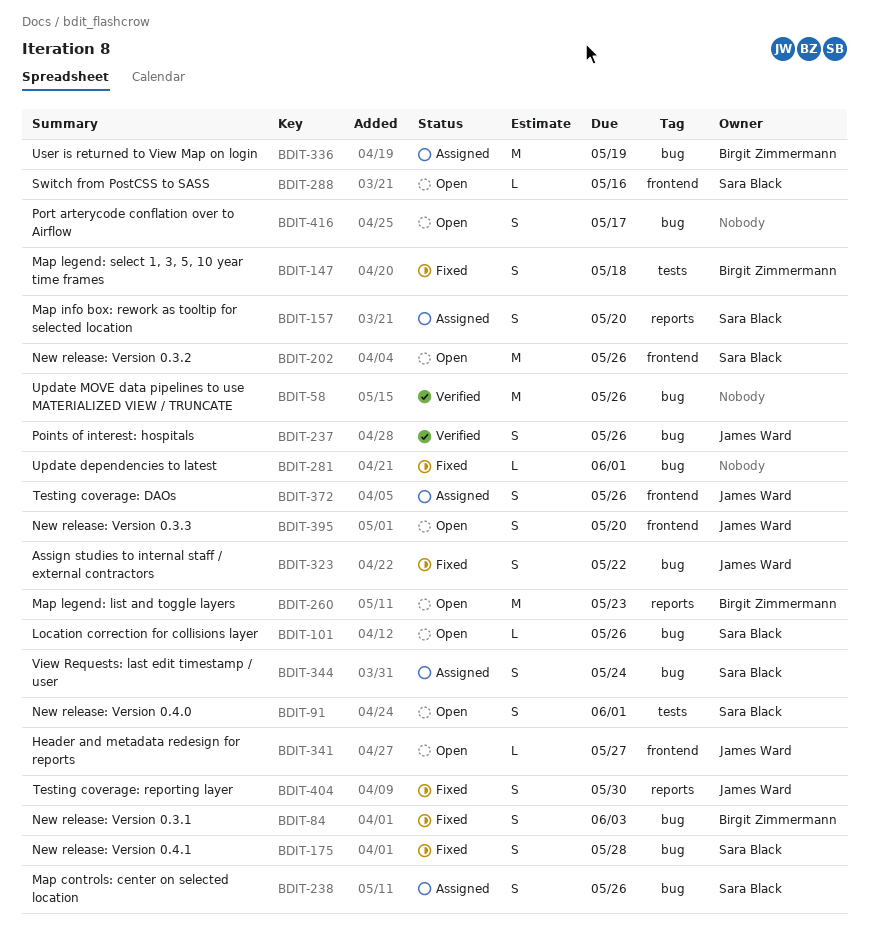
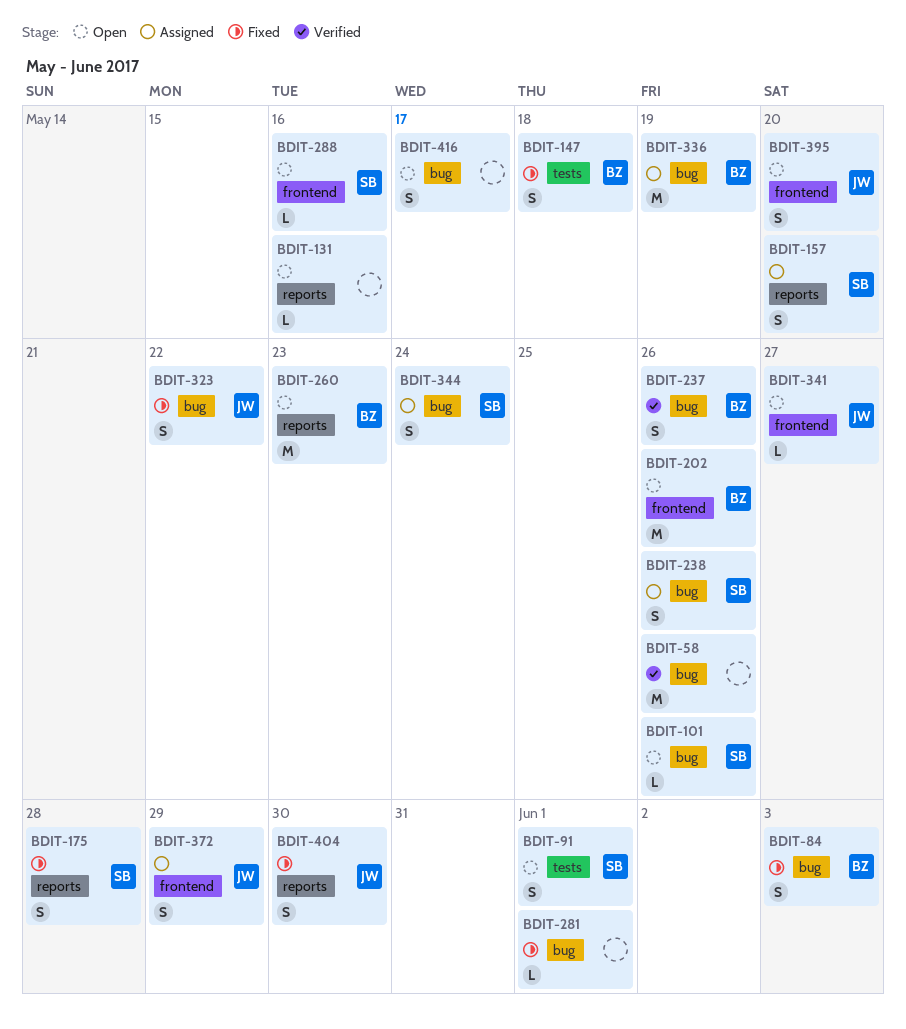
BDIT-131: none -> present
BDIT-175, label: bug -> reports
BDIT-202, owner: Sara Black -> Birgit Zimmermann
BDIT-237, owner: James Ward -> Birgit Zimmermann
BDIT-372, due: May 26 -> May 29

